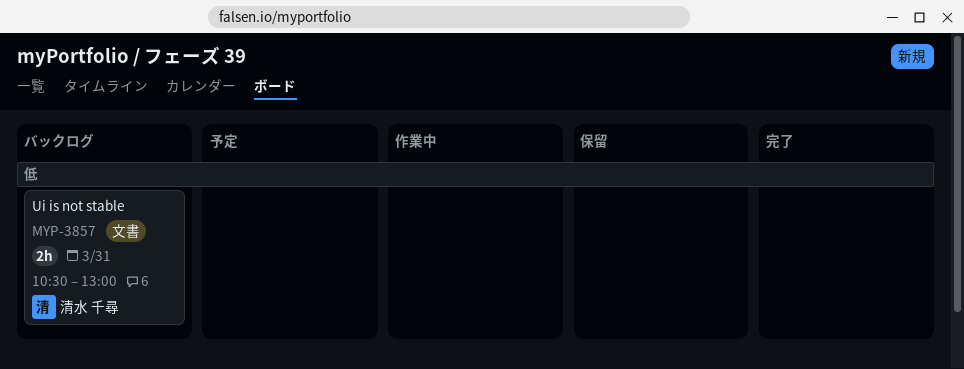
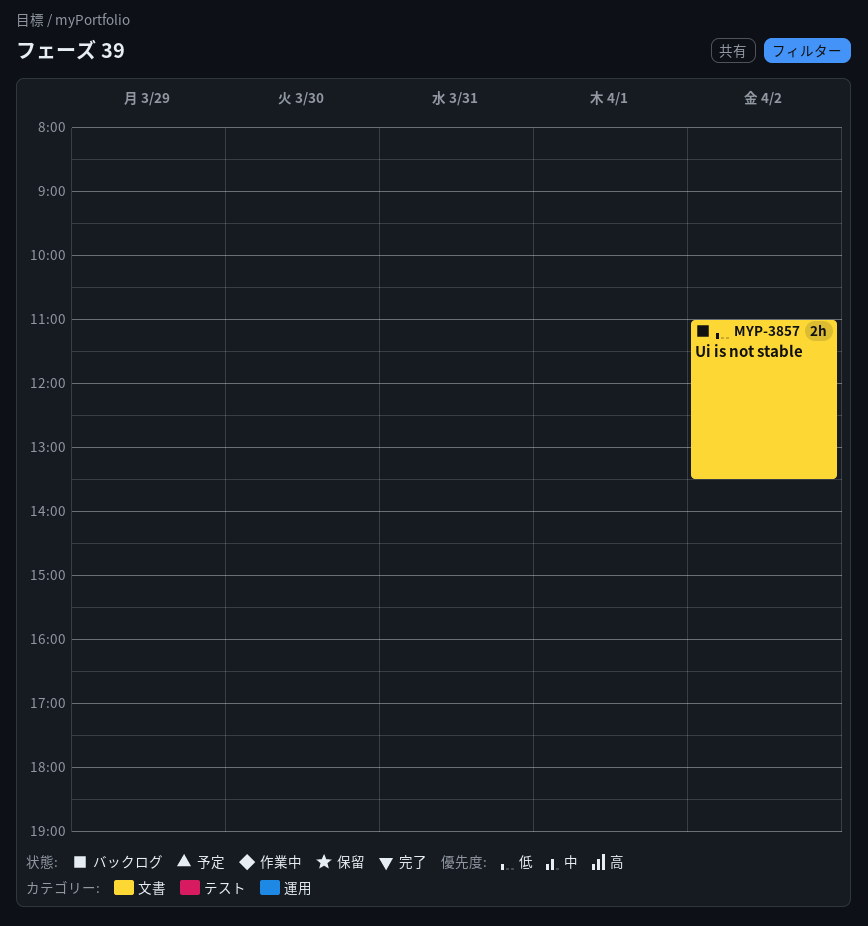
MYP-3857, day: Mar 31 -> Apr 2
MYP-3857, begins: 10:30 -> 11:00
MYP-3857, ends: 13:00 -> 13:30

